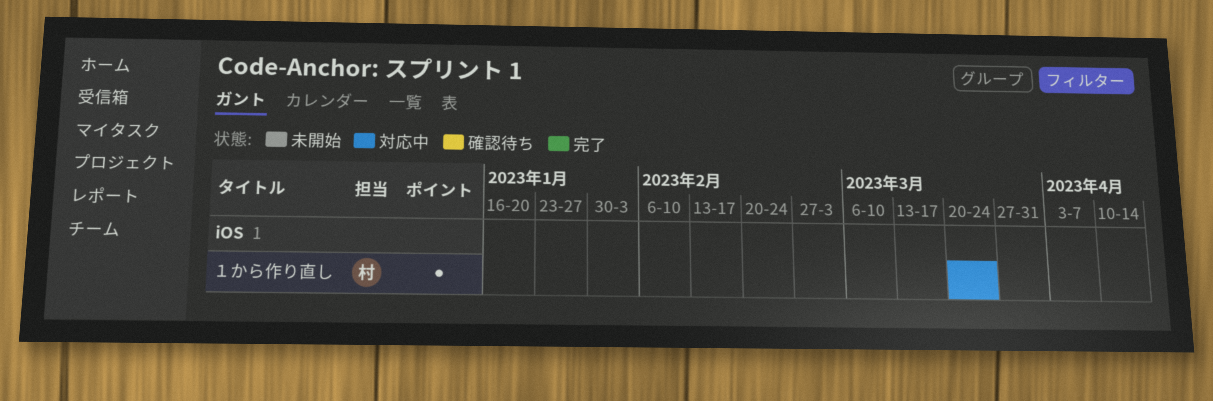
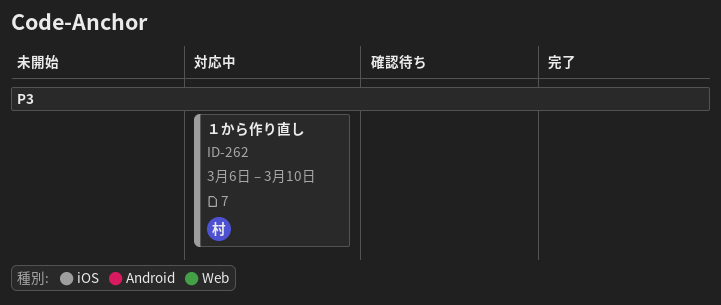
１から作り直し, start: Mar 20 -> Mar 6
１から作り直し, due: Mar 24 -> Mar 10

